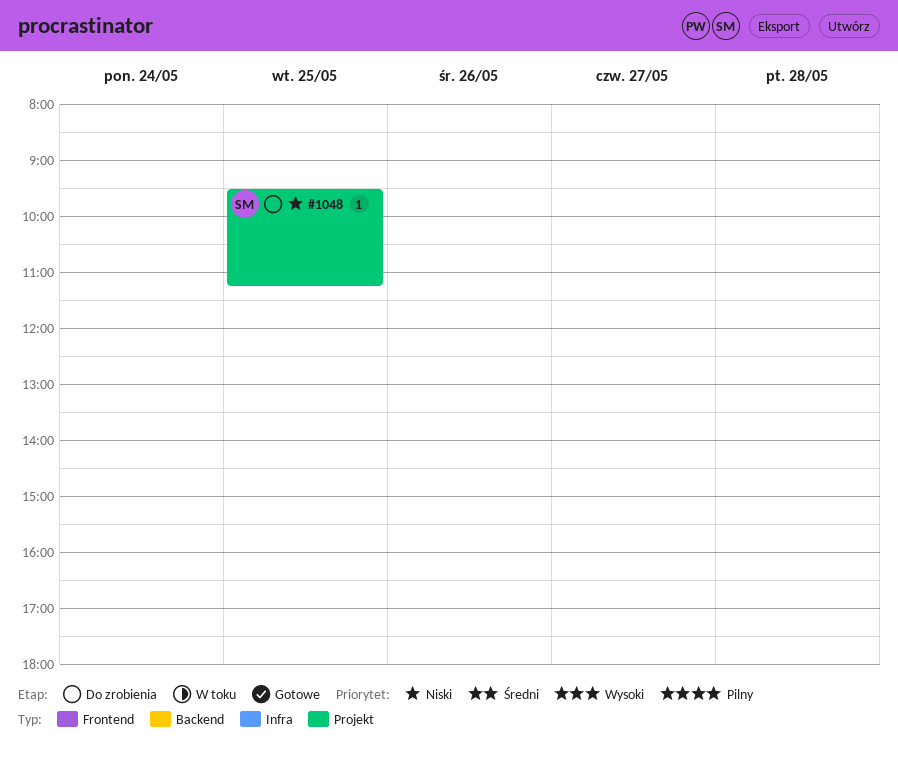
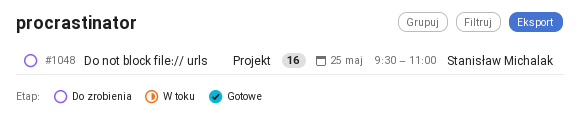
#1048, estimate: 1 -> 16
#1048, ends: 11:15 -> 11:00

